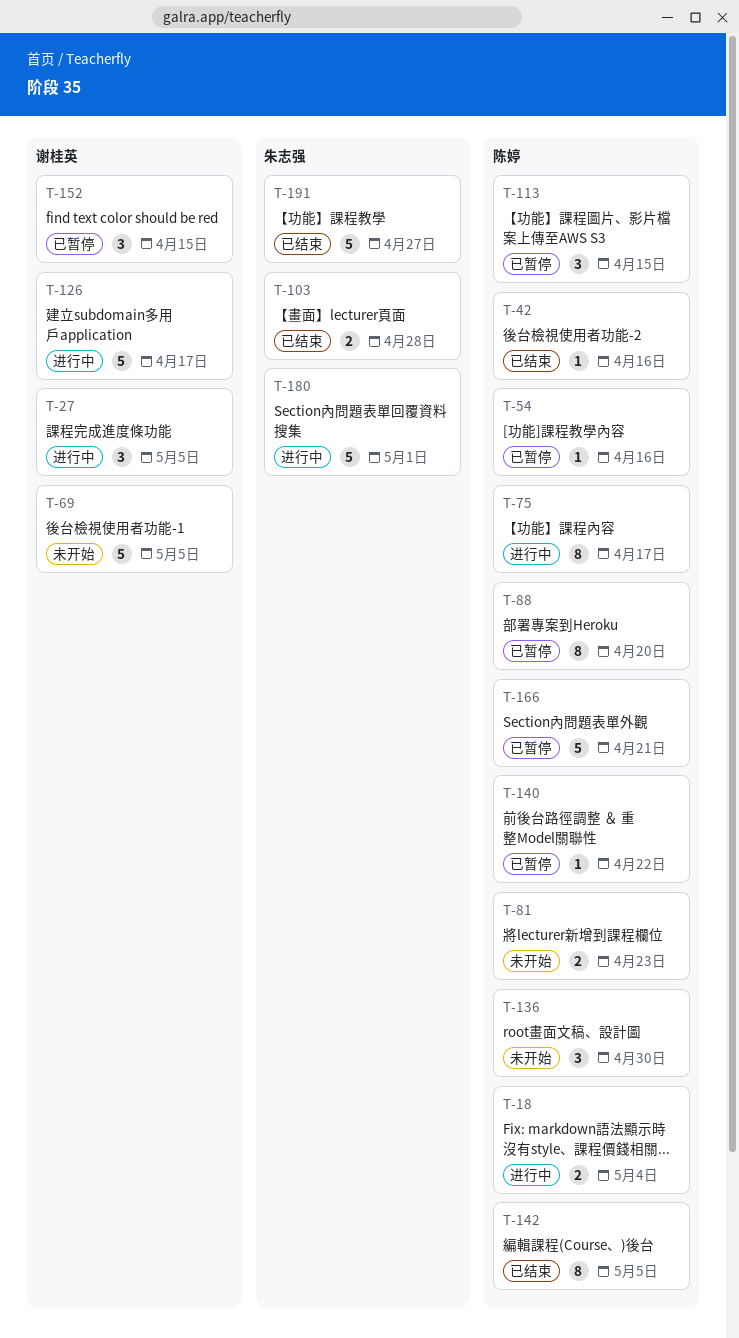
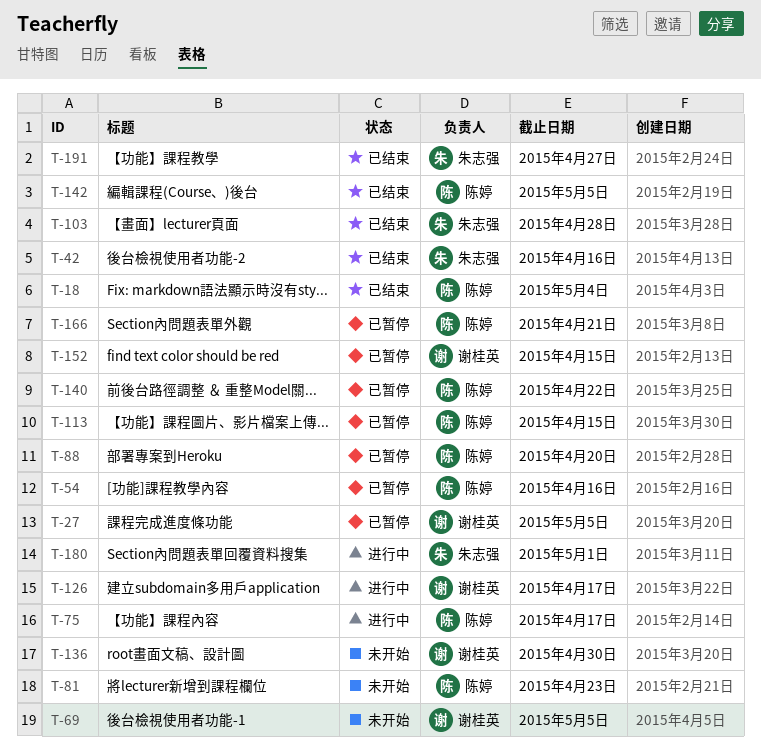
T-18, status: 进行中 -> 已结束
T-27, status: 进行中 -> 已暂停
T-42, owner: 陈婷 -> 朱志强
T-136, owner: 陈婷 -> 谢桂英

